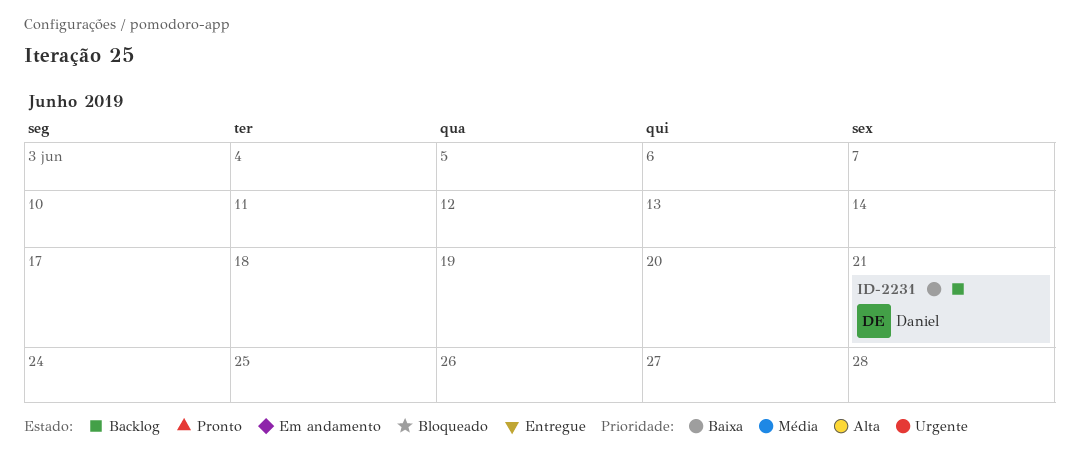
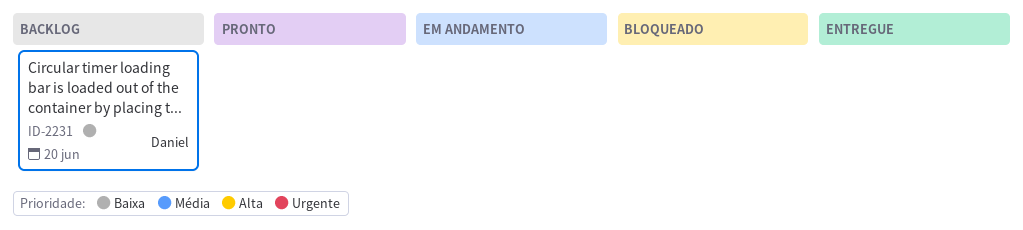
ID-2231, due: Jun 21 -> Jun 20

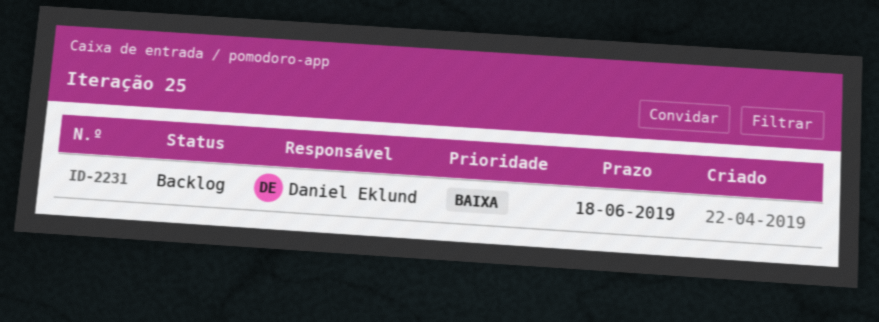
ID-2231, due: Jun 20 -> Jun 18

